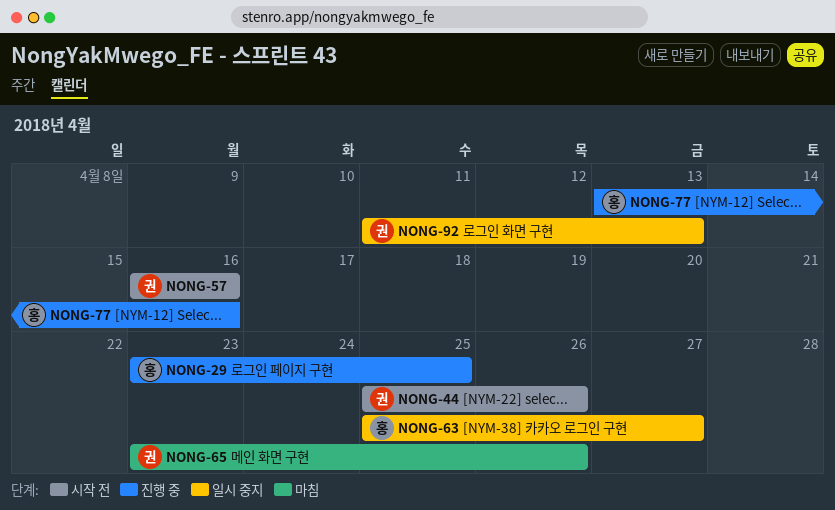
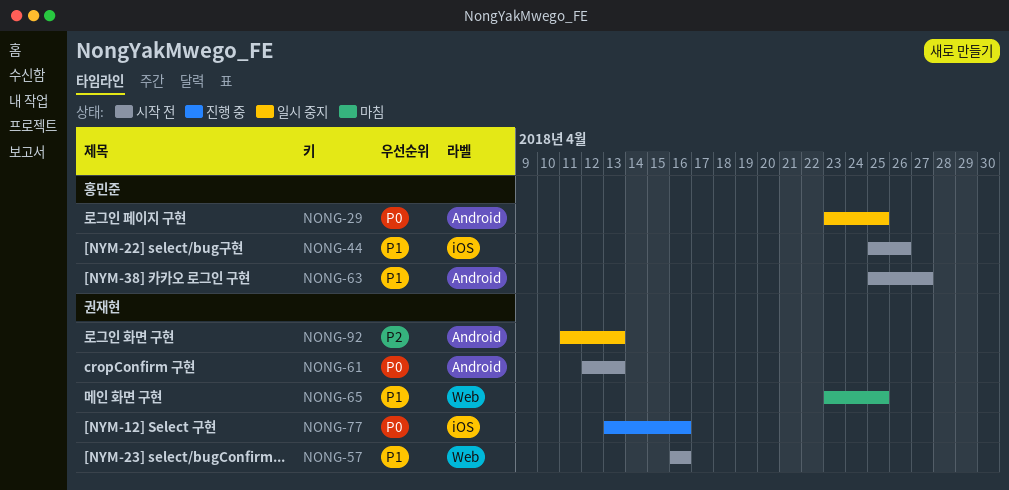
NONG-29, status: 진행 중 -> 일시 중지
NONG-44, owner: 권재현 -> 홍민준
NONG-61: none -> present
NONG-63, status: 일시 중지 -> 시작 전
NONG-65, due: Apr 26 -> Apr 25
NONG-77, owner: 홍민준 -> 권재현

